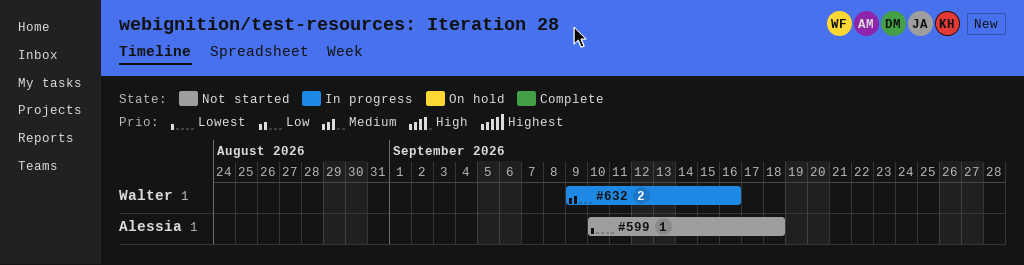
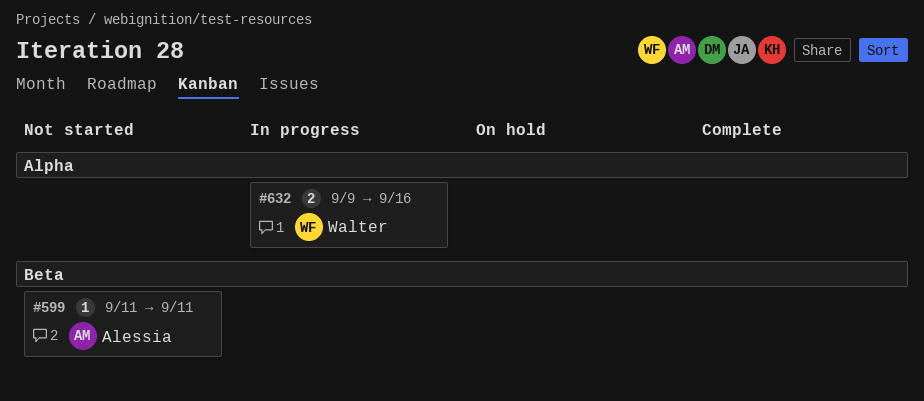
#599, start: Sep 10 -> Sep 11
#599, due: Sep 18 -> Sep 11

